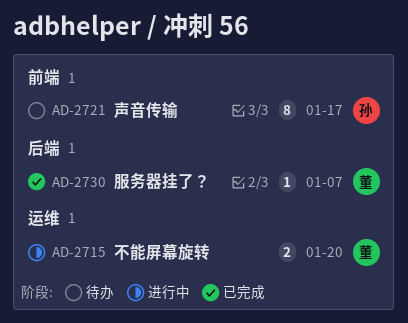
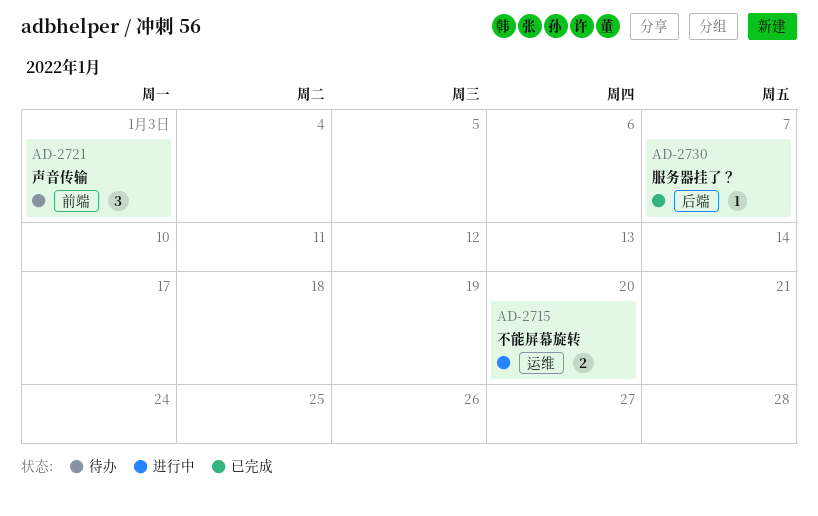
AD-2721, estimate: 8 -> 3
AD-2721, due: Jan 17 -> Jan 3

